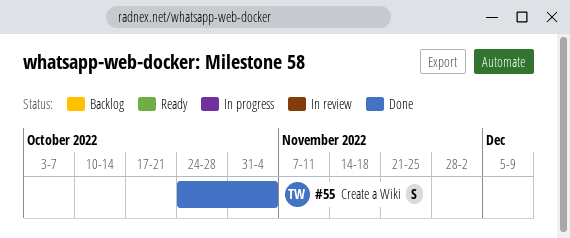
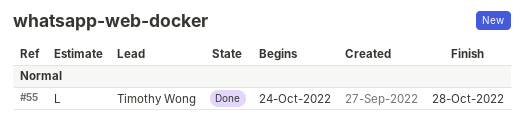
#55, estimate: S -> L
#55, due: Nov 4 -> Oct 28

